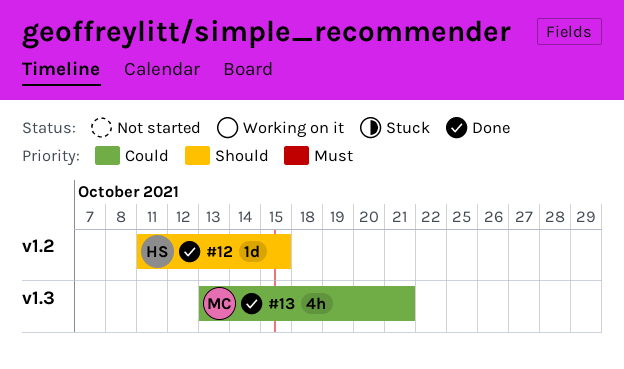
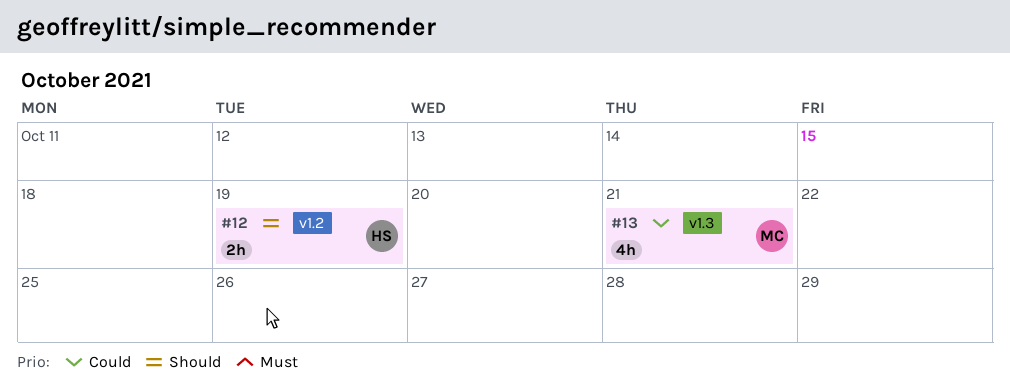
#12, estimate: 1d -> 2h
#12, due: Oct 15 -> Oct 19

